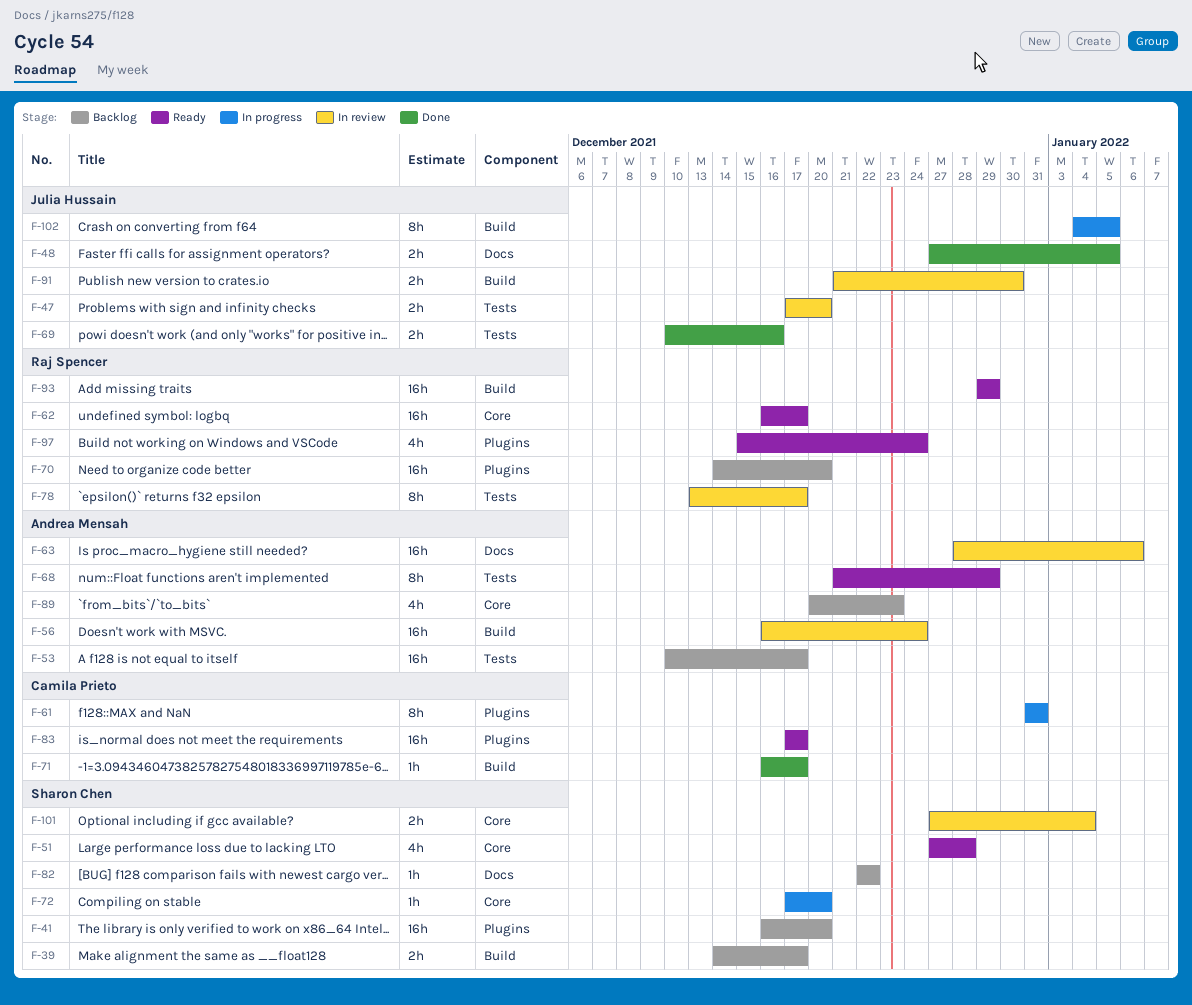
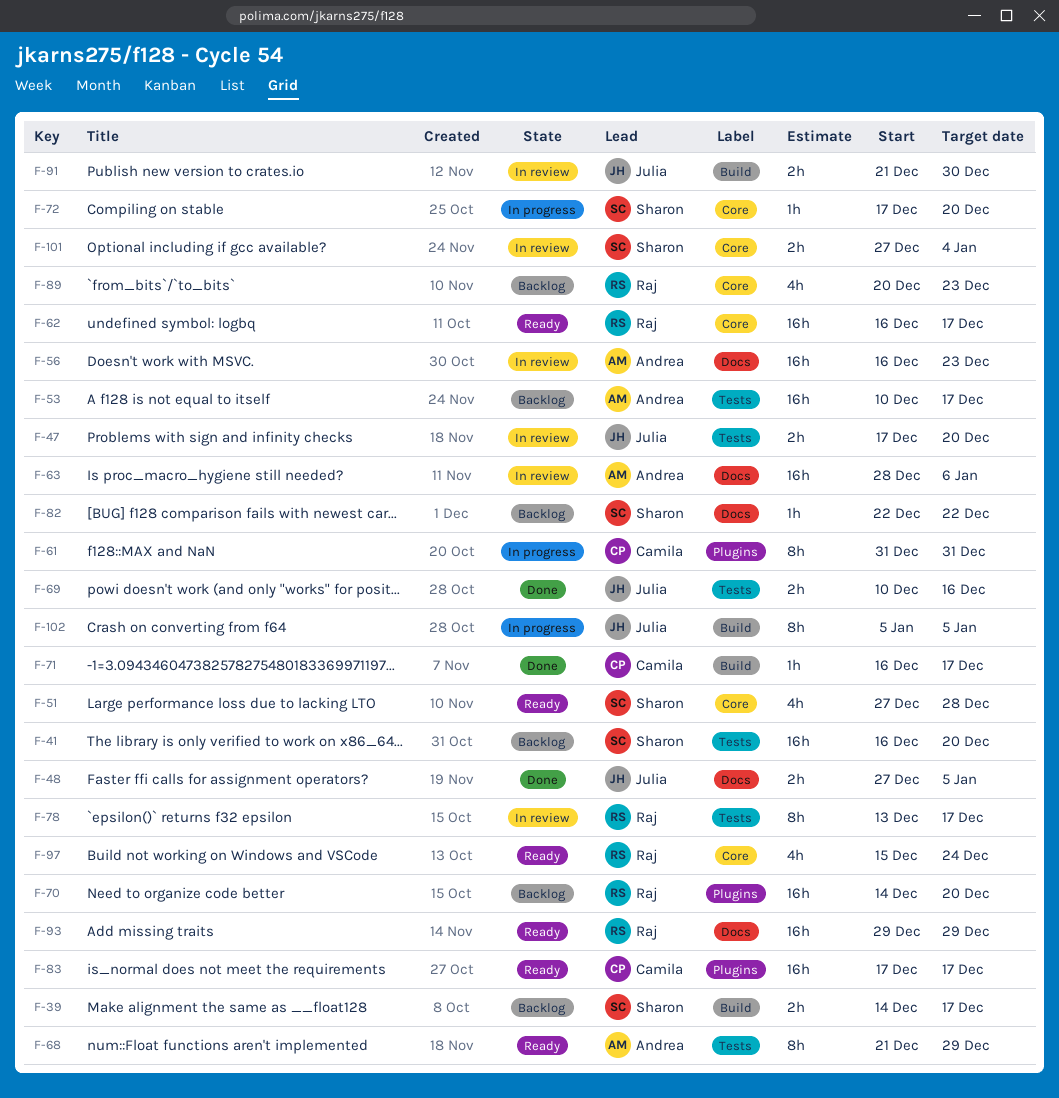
F-41, label: Plugins -> Tests
F-56, label: Build -> Docs
F-56, due: Dec 24 -> Dec 23
F-89, owner: Andrea Mensah -> Raj Spencer
F-93, label: Build -> Docs
F-97, label: Plugins -> Core
F-102, start: Jan 4 -> Jan 5

